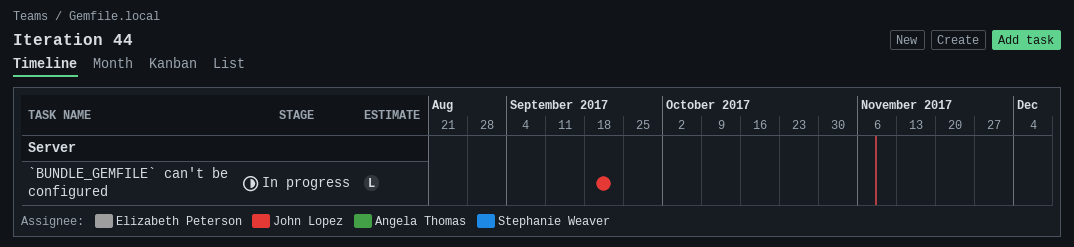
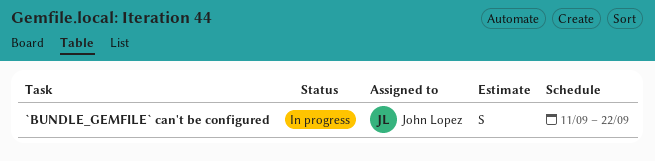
`BUNDLE_GEMFILE` can't be configured, estimate: L -> S
`BUNDLE_GEMFILE` can't be configured, start: Sep 18 -> Sep 11

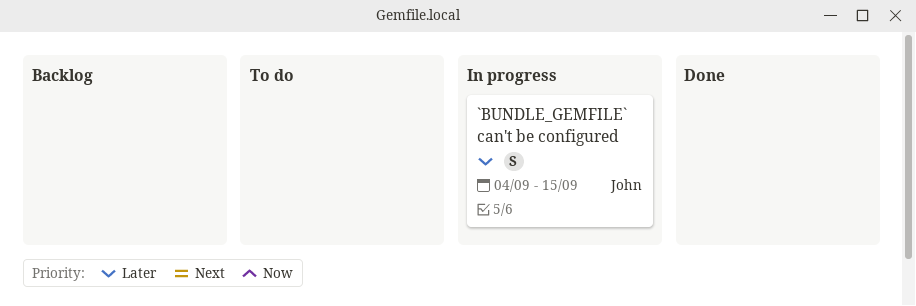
`BUNDLE_GEMFILE` can't be configured, start: Sep 11 -> Sep 4
`BUNDLE_GEMFILE` can't be configured, due: Sep 22 -> Sep 15

